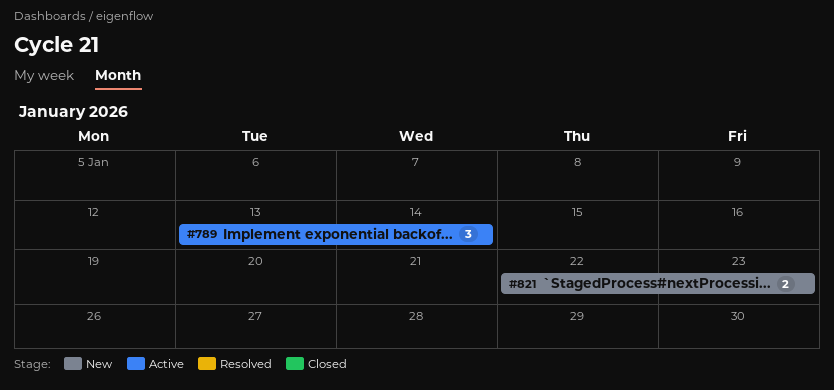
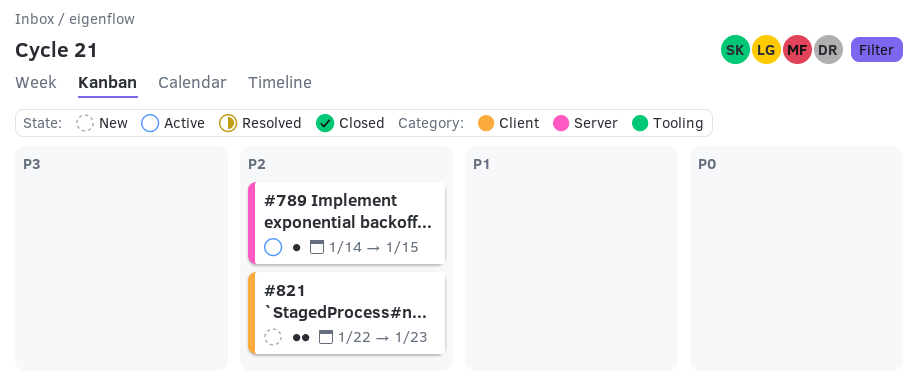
#789, estimate: 3 -> 1
#789, start: Jan 13 -> Jan 14
#789, due: Jan 14 -> Jan 15

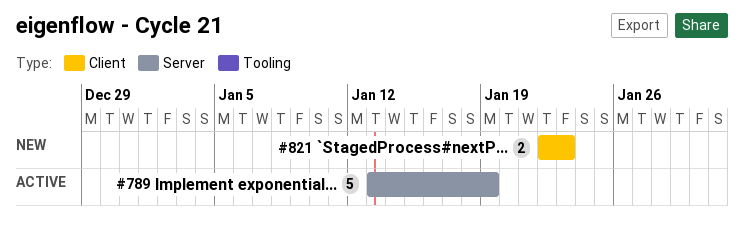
#789, estimate: 1 -> 5
#789, start: Jan 14 -> Jan 13
#789, due: Jan 15 -> Jan 19

